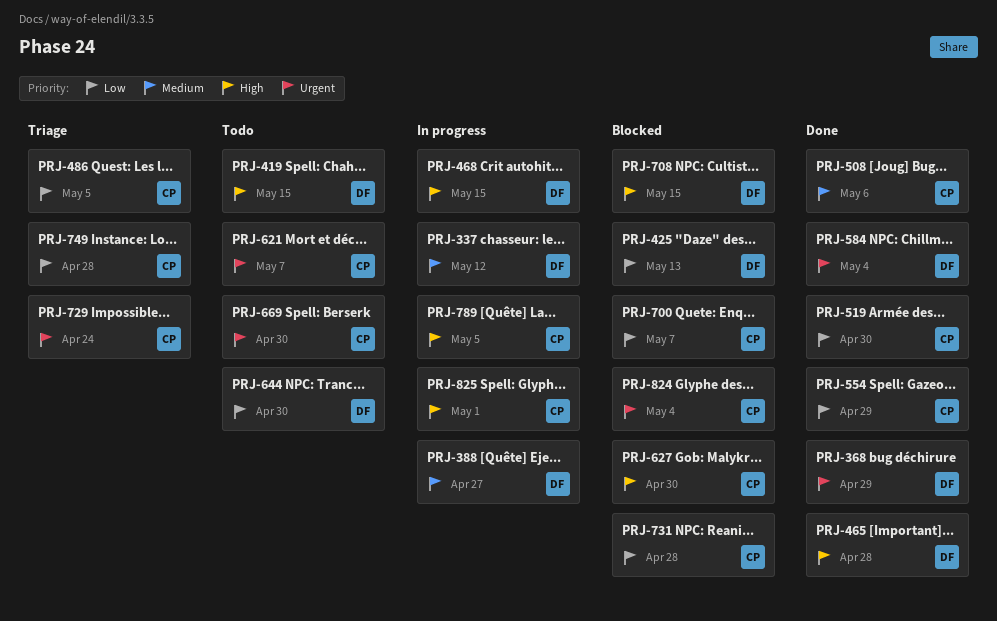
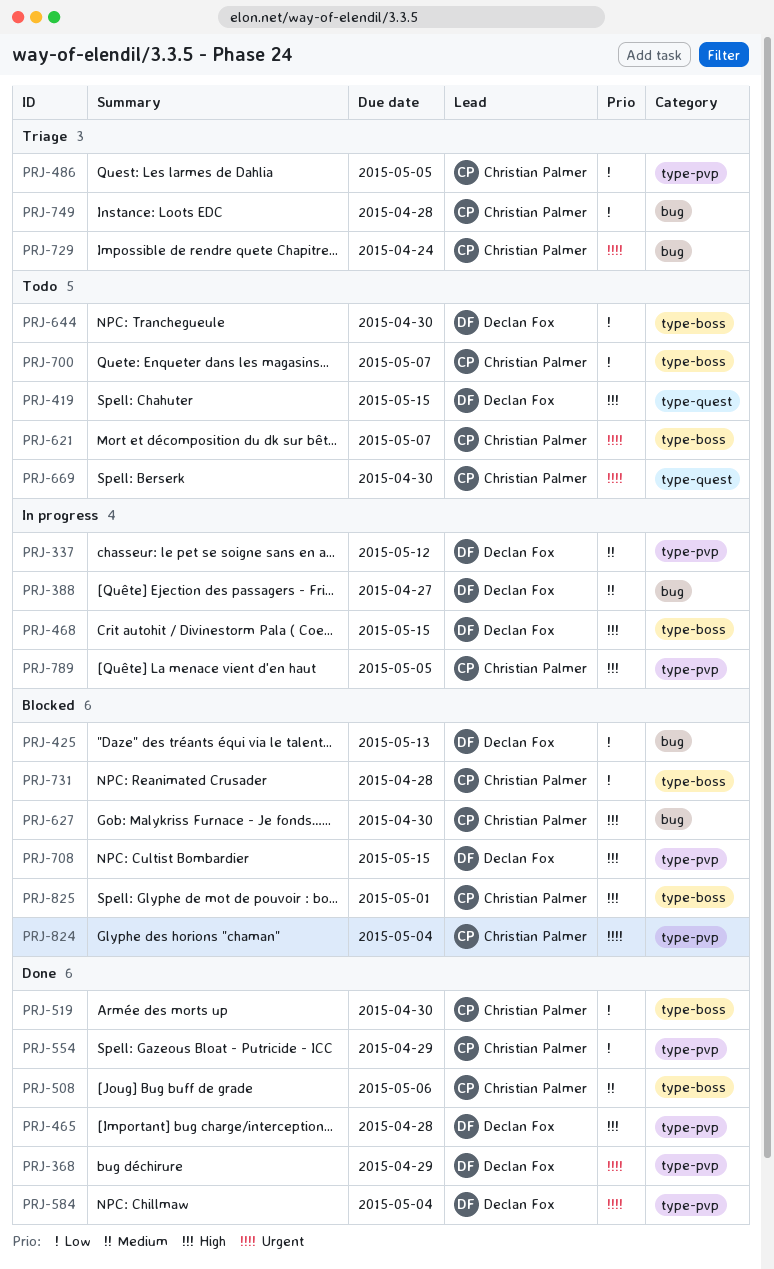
PRJ-700, status: Blocked -> Todo
PRJ-825, status: In progress -> Blocked

